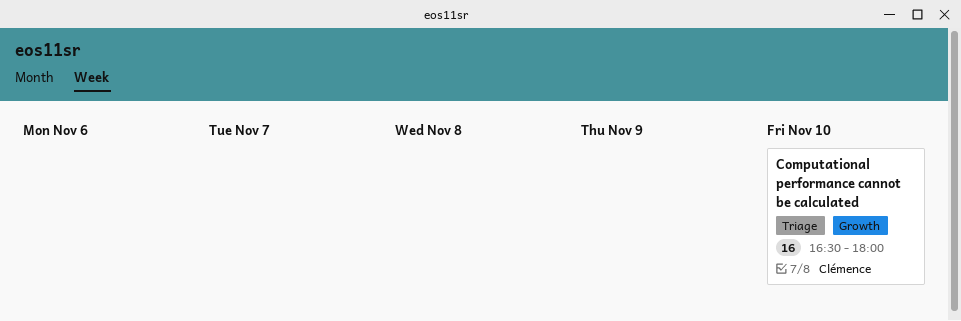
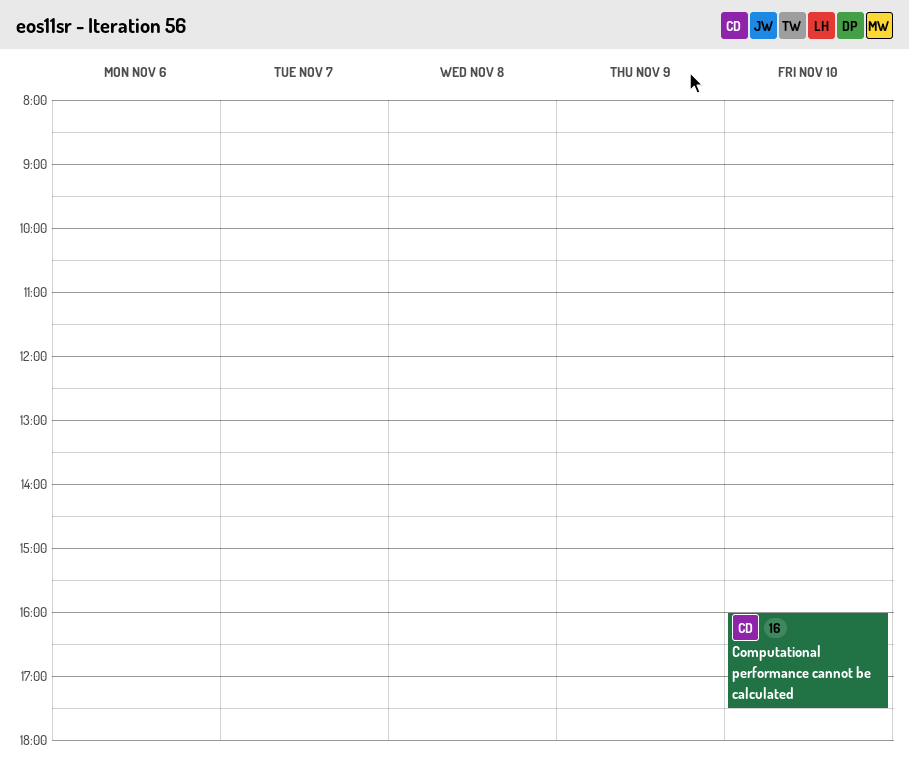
Computational performance cannot be calculated, begins: 16:30 -> 16:00
Computational performance cannot be calculated, ends: 18:00 -> 17:30

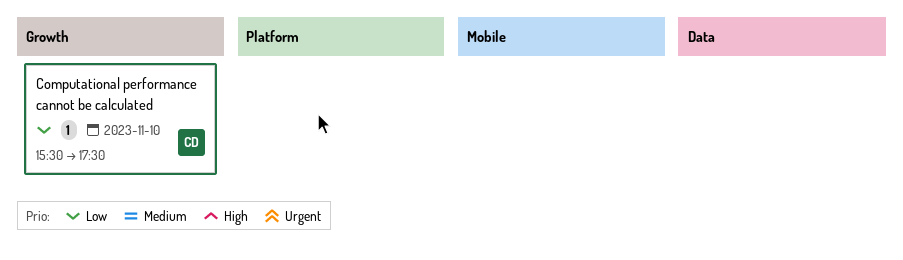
Computational performance cannot be calculated, estimate: 16 -> 1
Computational performance cannot be calculated, begins: 16:00 -> 15:30

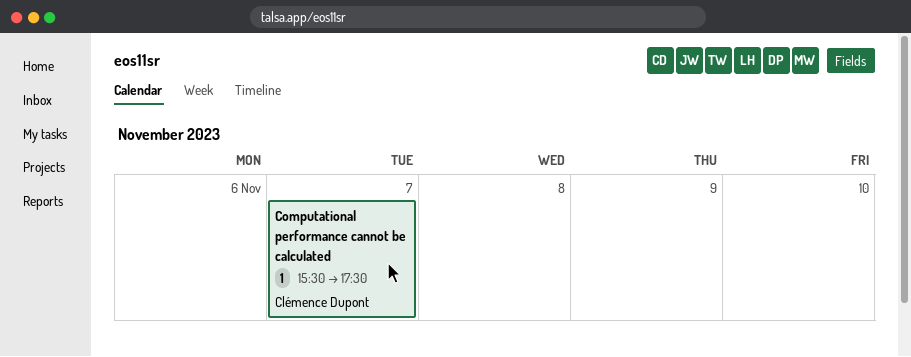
Computational performance cannot be calculated, day: Nov 10 -> Nov 7

